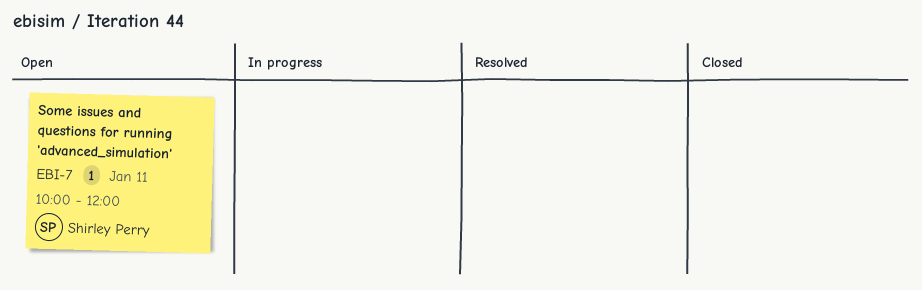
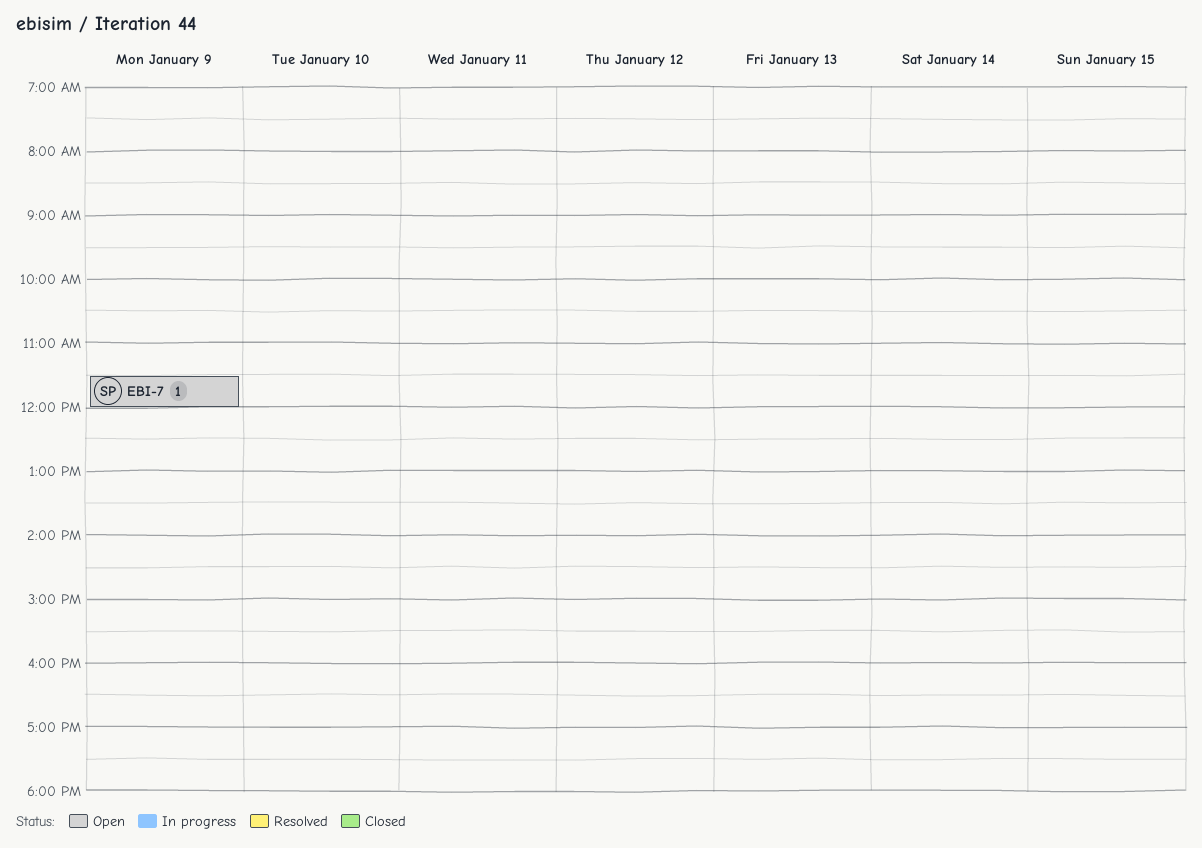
EBI-7, day: Jan 11 -> Jan 9
EBI-7, begins: 10:00 -> 11:30

